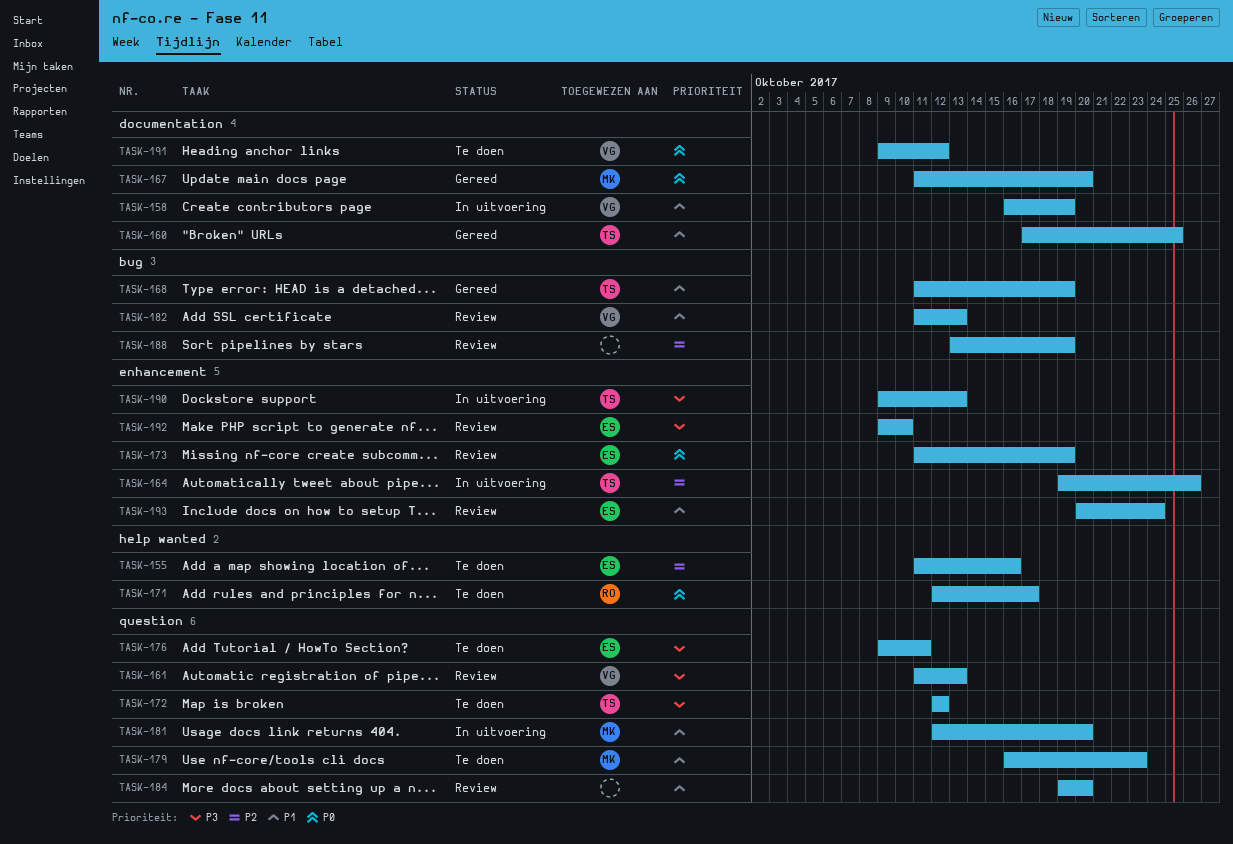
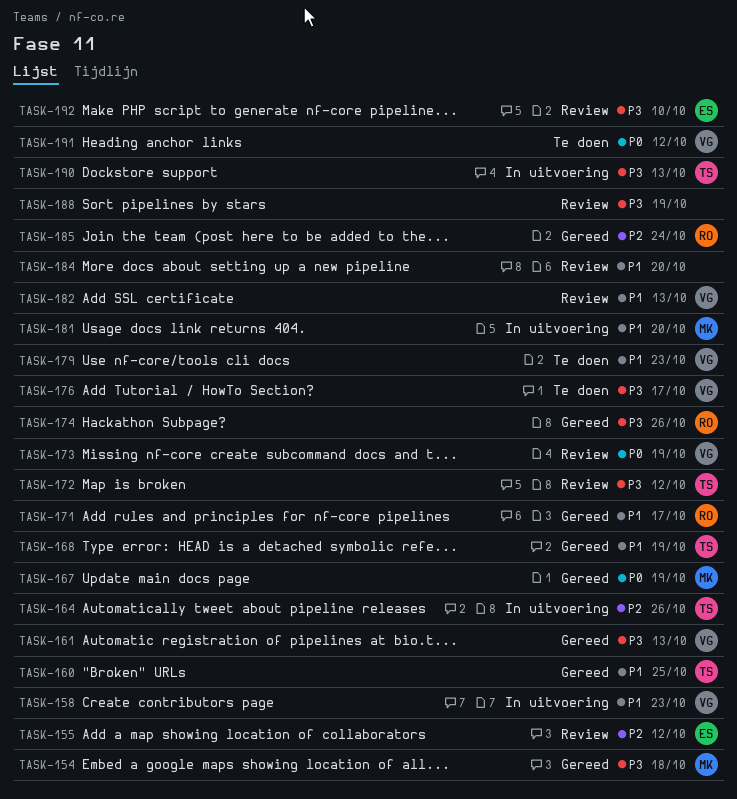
TASK-154: none -> present
TASK-155, status: Te doen -> Review
TASK-155, due: Oct 16 -> Oct 12
TASK-158, due: Oct 19 -> Oct 23
TASK-161, status: Review -> Gereed
TASK-167, due: Oct 20 -> Oct 19
TASK-171, status: Te doen -> Gereed
TASK-171, priority: P0 -> P1
TASK-172, status: Te doen -> Review
TASK-173, owner: ES -> VG
TASK-174: none -> present
TASK-176, owner: ES -> VG
TASK-176, due: Oct 11 -> Oct 17
TASK-179, owner: MK -> VG
TASK-185: none -> present
TASK-188, priority: P2 -> P3
TASK-193: present -> none

